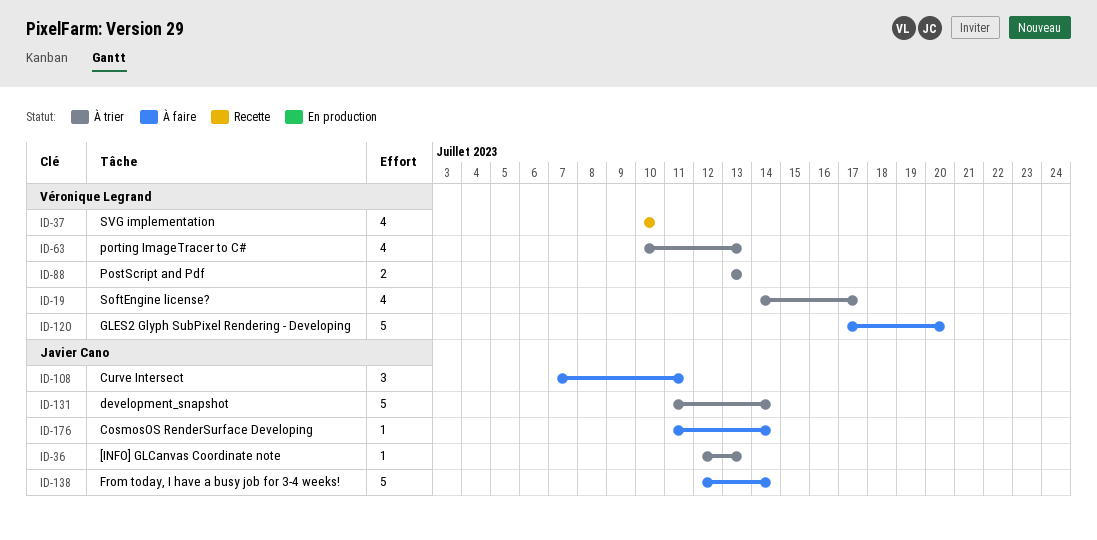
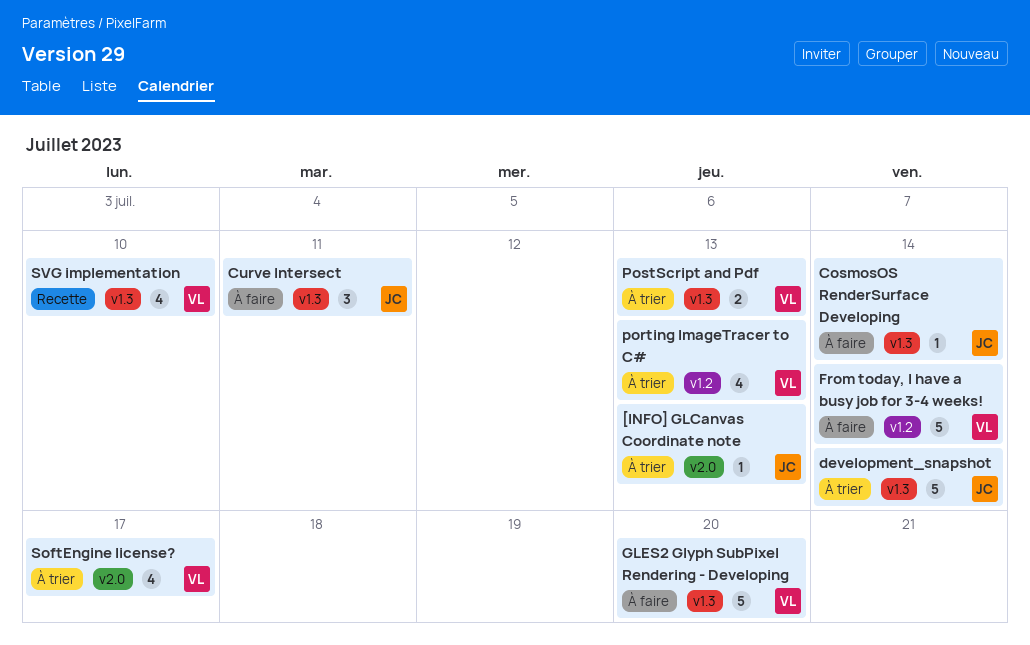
From today, I have a busy job for 3-4 weeks!, owner: Javier Cano -> Véronique Legrand

